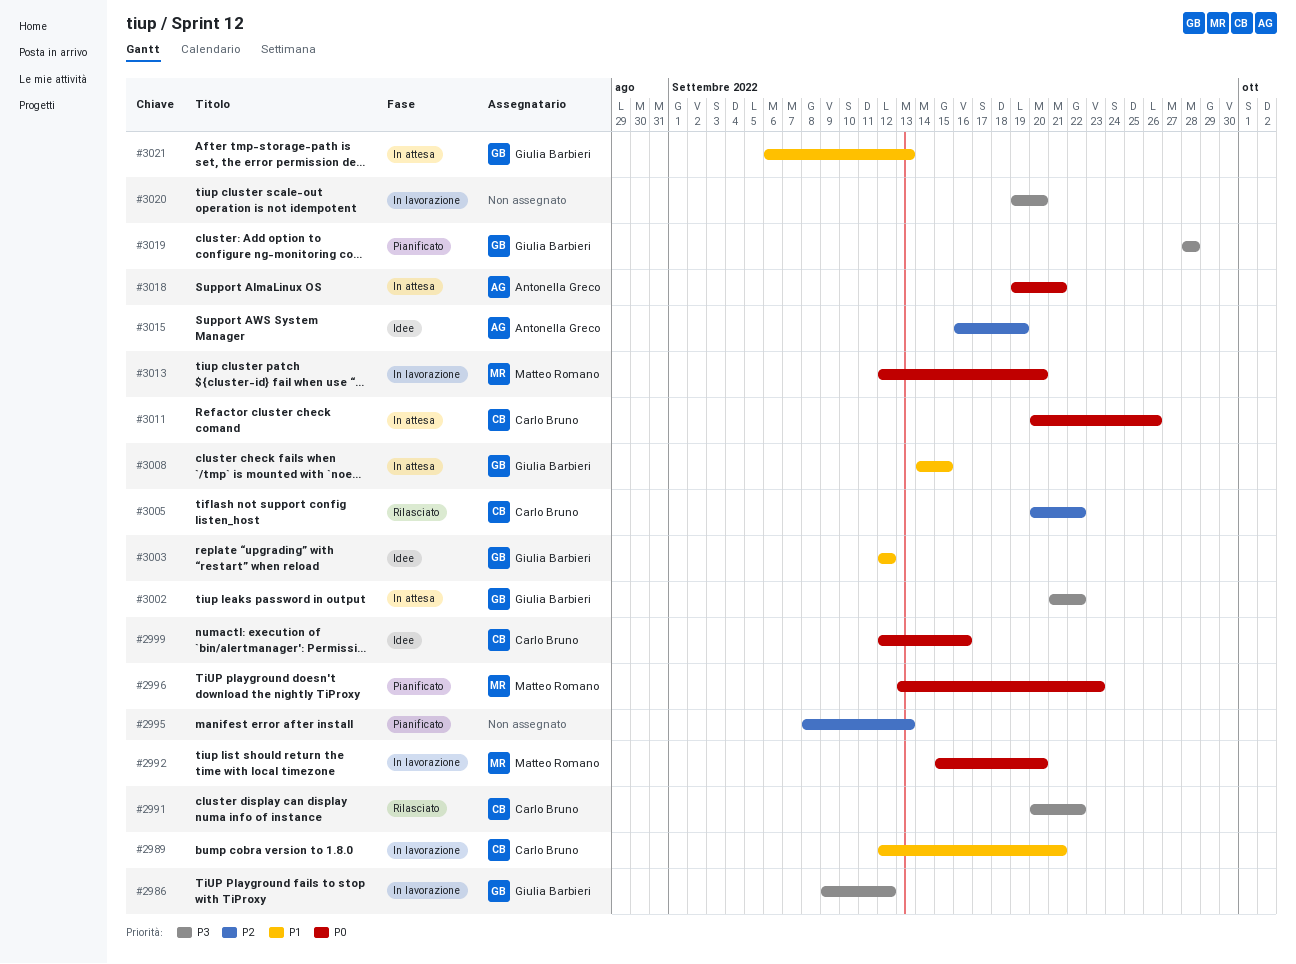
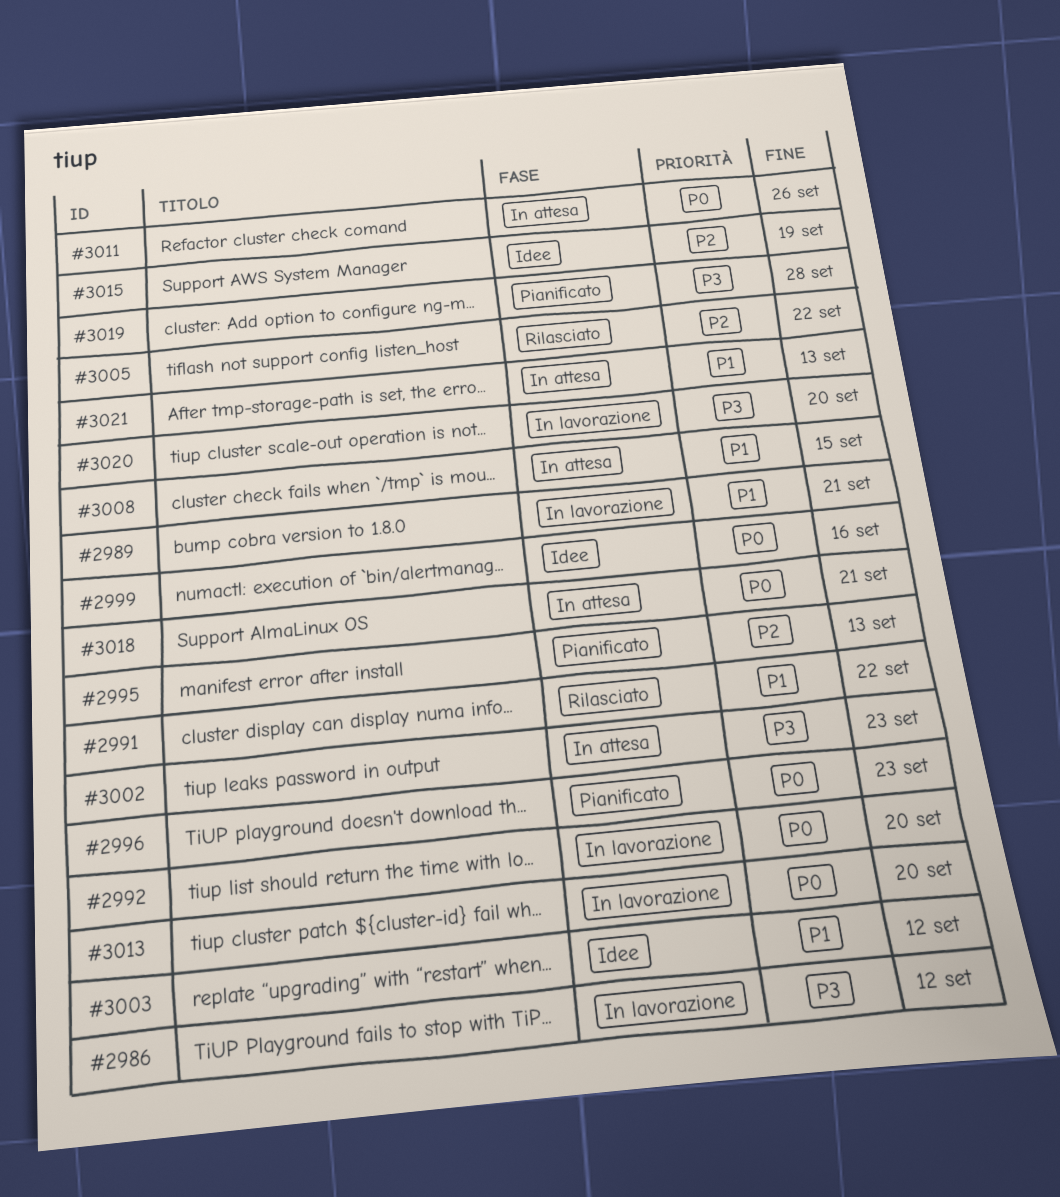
#2991, priority: P3 -> P1
#3002, due: Sep 22 -> Sep 23

